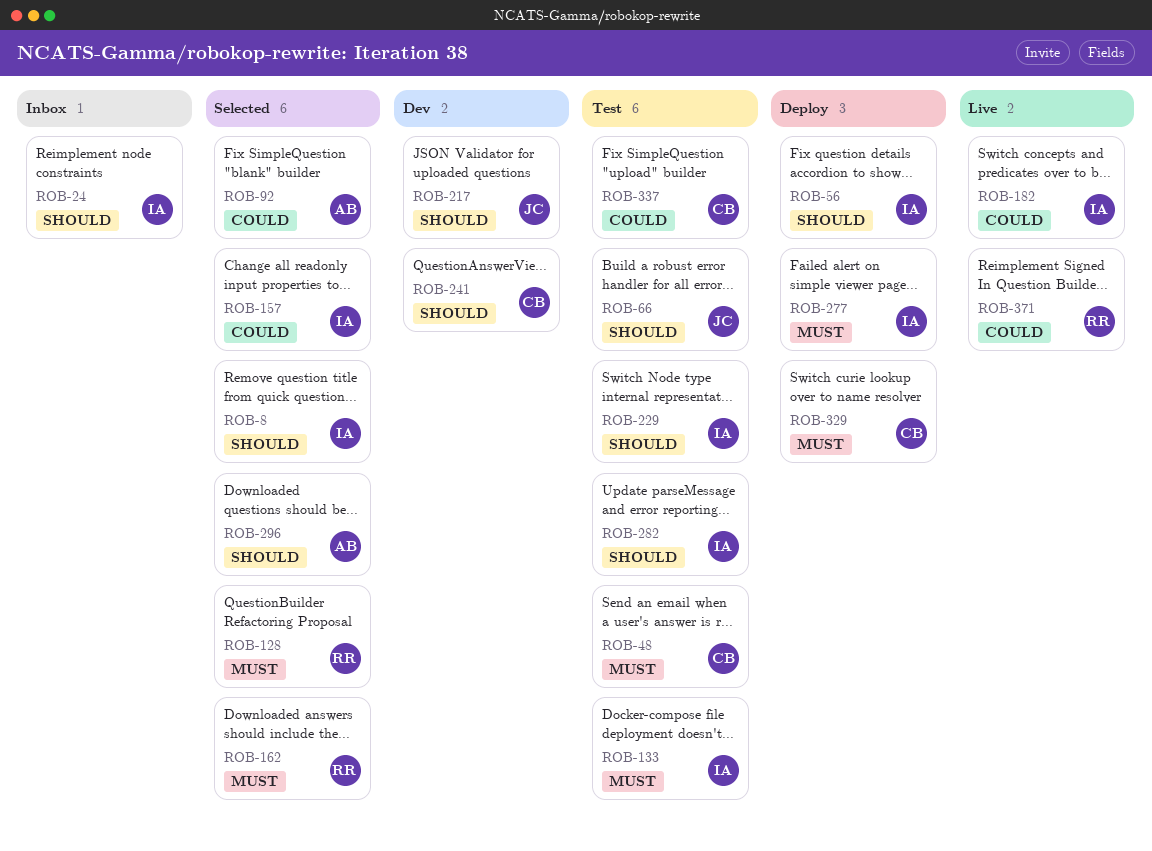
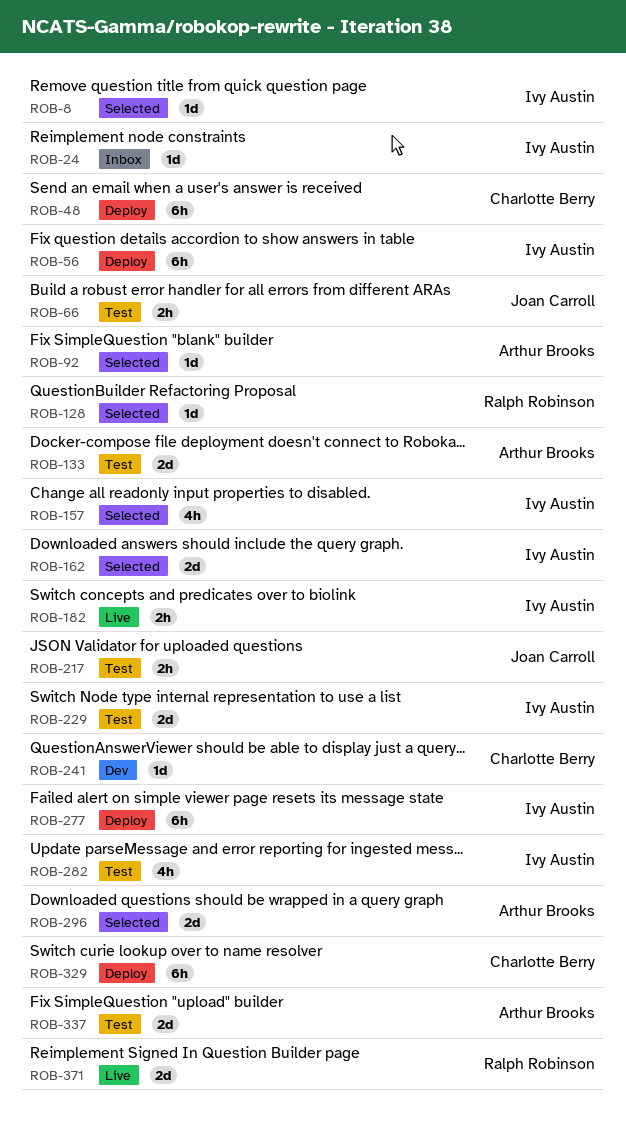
ROB-48, status: Test -> Deploy
ROB-133, owner: Ivy Austin -> Arthur Brooks
ROB-162, owner: Ralph Robinson -> Ivy Austin
ROB-217, status: Dev -> Test
ROB-337, owner: Charlotte Berry -> Arthur Brooks

